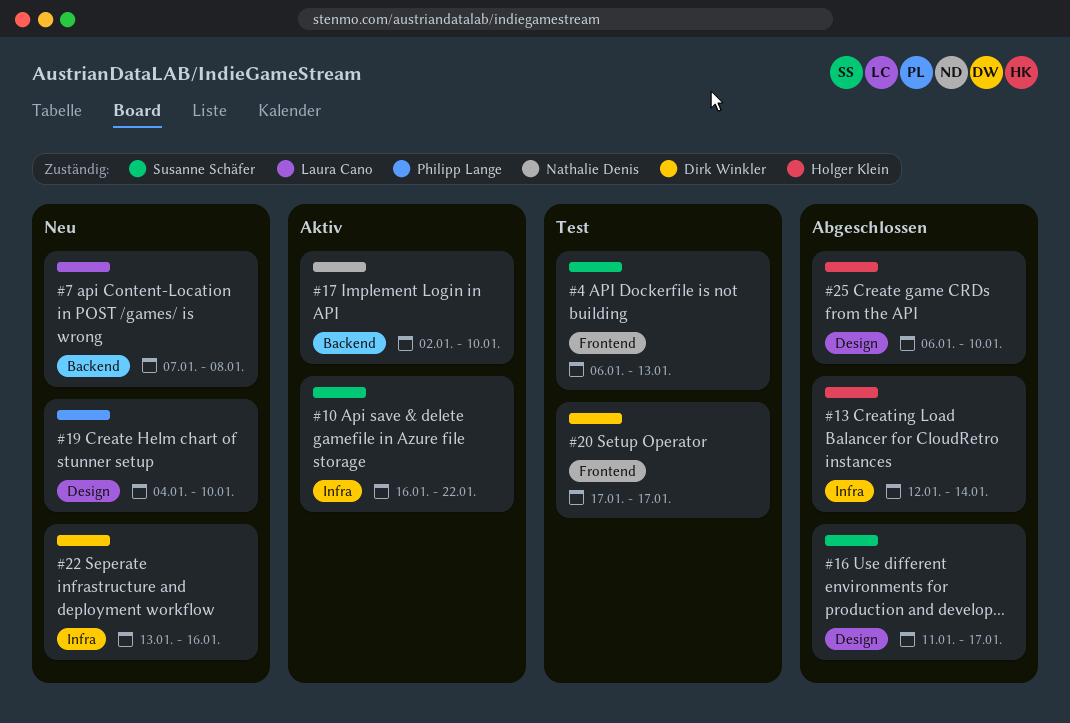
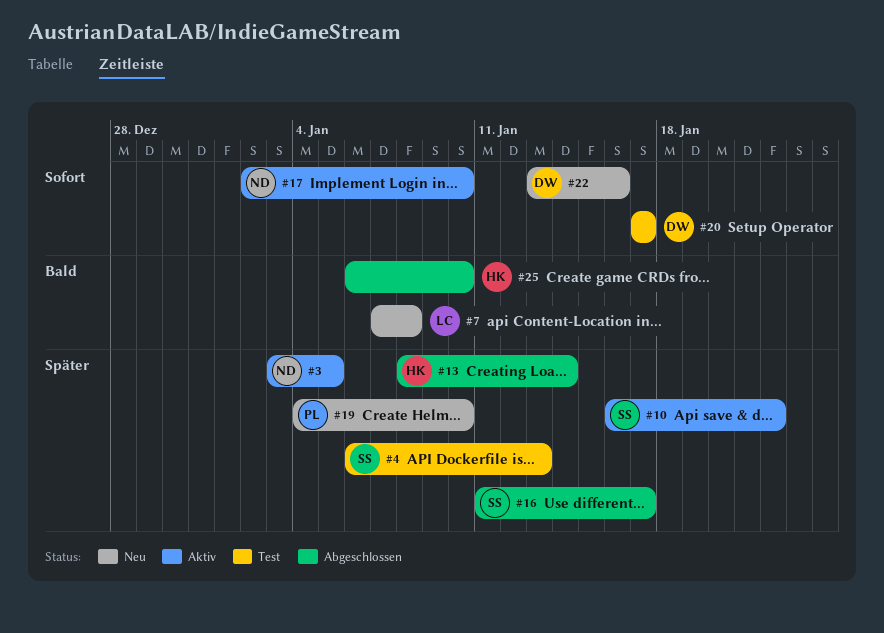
#3: none -> present
#13, start: Jan 12 -> Jan 8

